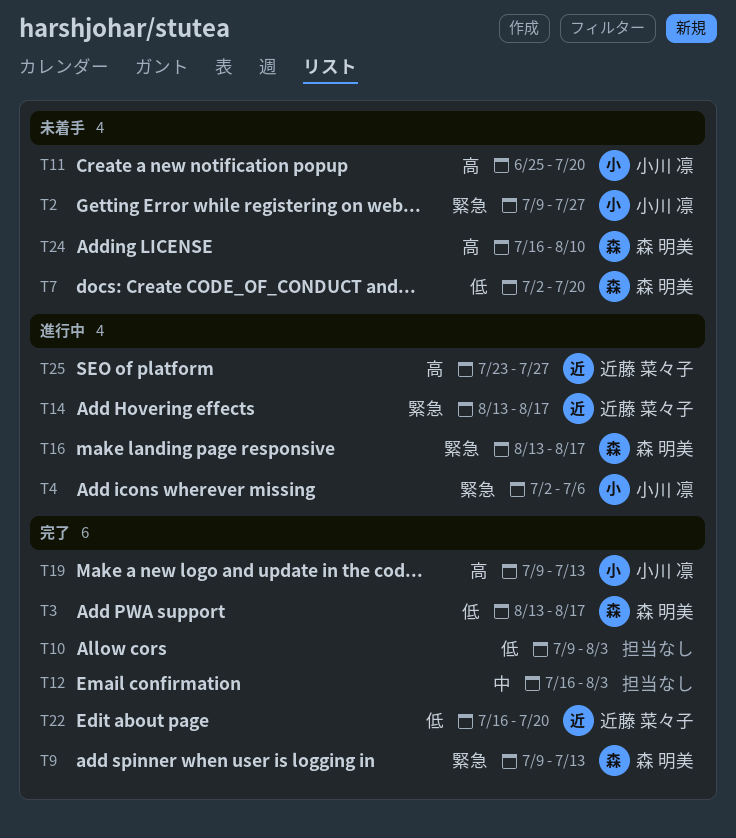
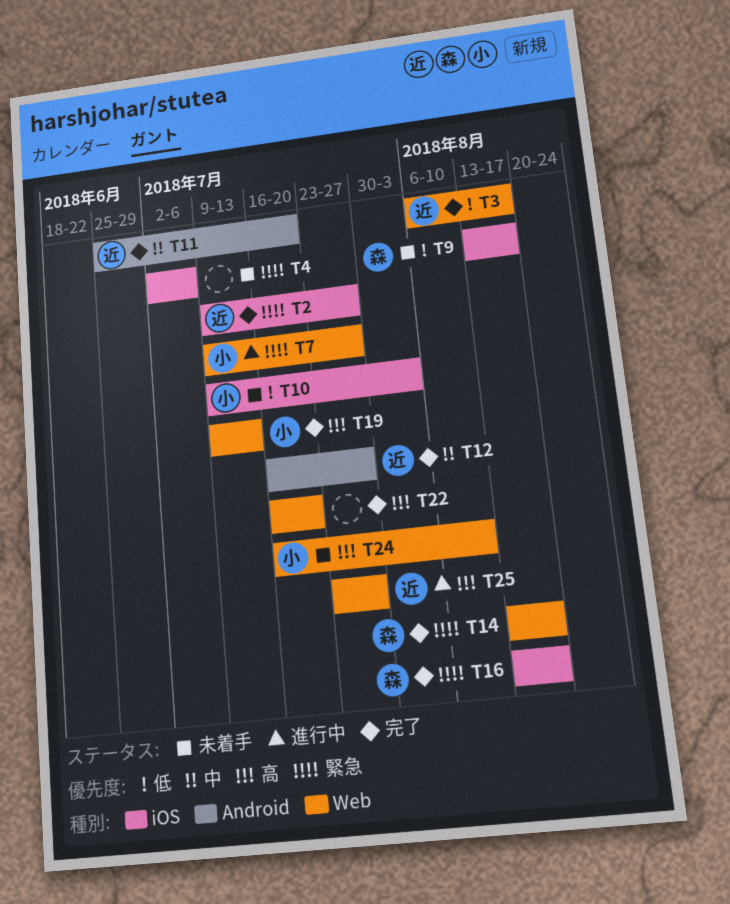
T2, status: 未着手 -> 完了
T2, owner: 小川 凛 -> 近藤 菜々子
T3, owner: 森 明美 -> 近藤 菜々子
T3, start: Aug 13 -> Aug 6
T4, status: 進行中 -> 未着手
T4, owner: 小川 凛 -> none
T7, status: 未着手 -> 進行中
T7, owner: 森 明美 -> 小川 凛
T7, priority: 低 -> 緊急
T7, start: Jul 2 -> Jul 9
T7, due: Jul 20 -> Jul 27
T9, status: 完了 -> 未着手
T9, priority: 緊急 -> 低
T9, start: Jul 9 -> Aug 13
T9, due: Jul 13 -> Aug 17
T10, status: 完了 -> 未着手
T10, owner: none -> 小川 凛
T11, status: 未着手 -> 完了
T11, owner: 小川 凛 -> 近藤 菜々子
T11, priority: 高 -> 中
T12, owner: none -> 近藤 菜々子
T12, due: Aug 3 -> Jul 27
T14, status: 進行中 -> 完了
T14, owner: 近藤 菜々子 -> 森 明美
T16, status: 進行中 -> 完了
T22, owner: 近藤 菜々子 -> none
T22, priority: 低 -> 高
T24, owner: 森 明美 -> 小川 凛

